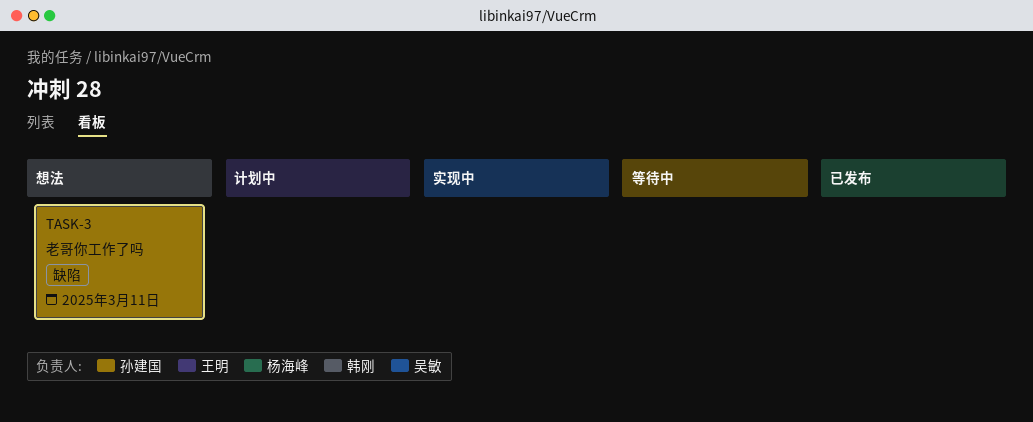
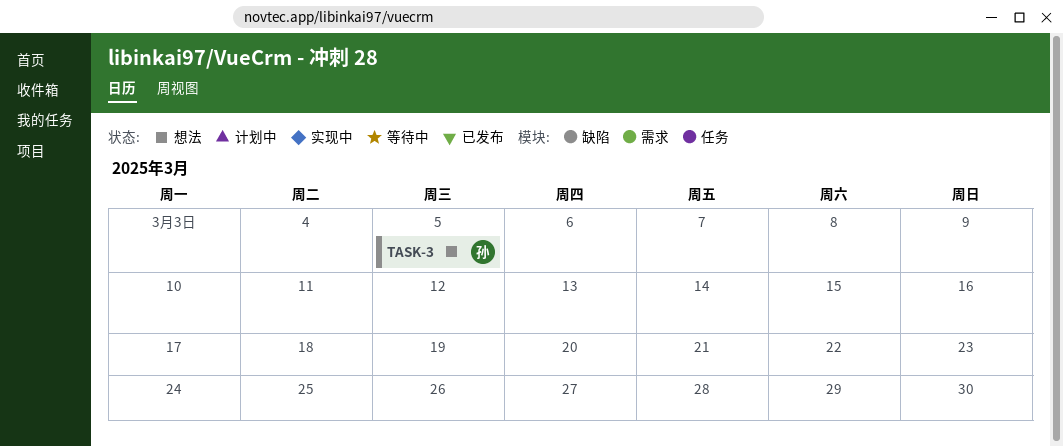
TASK-3, due: Mar 11 -> Mar 5

